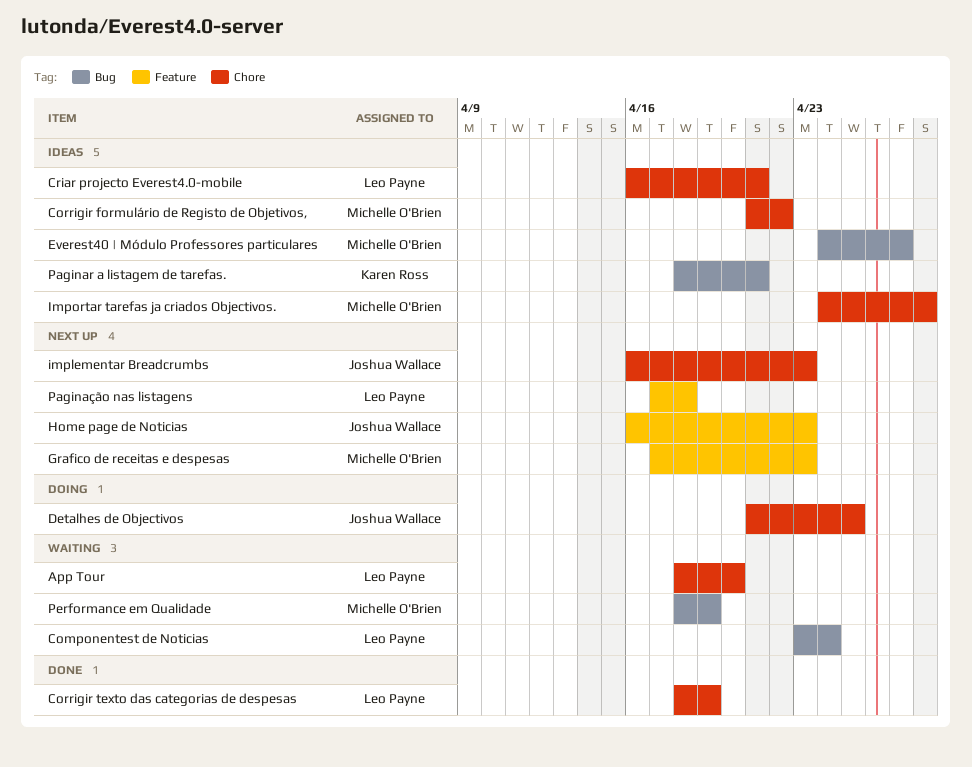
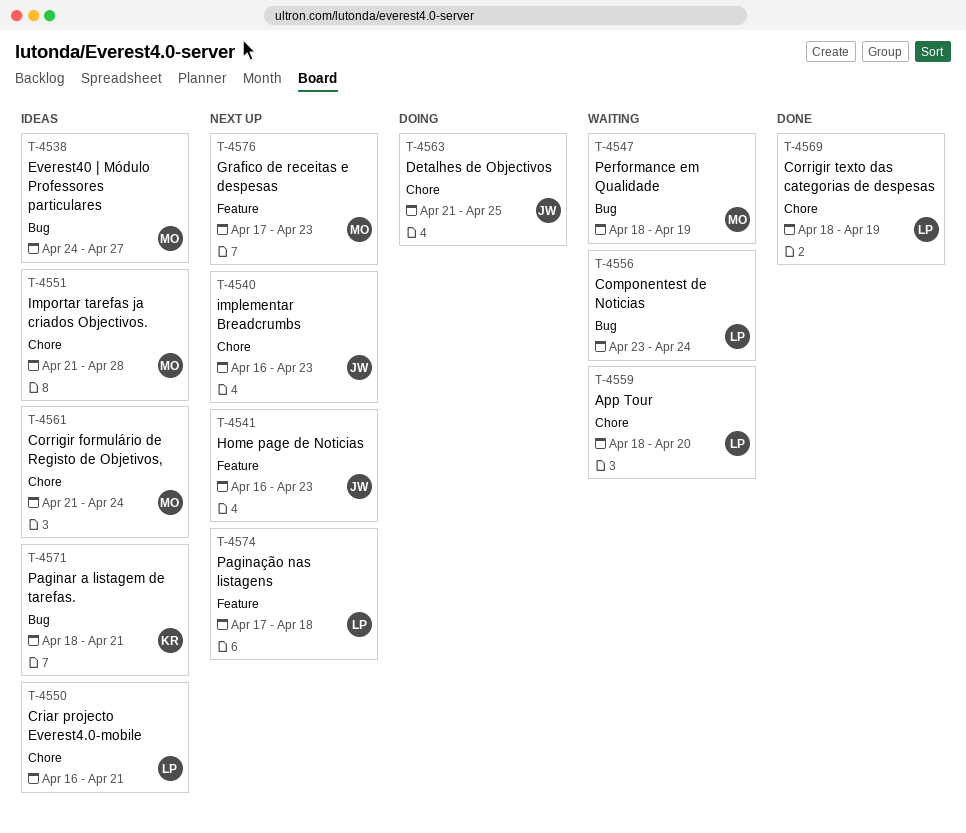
Corrigir formulário de Registo de Objetivos,, due: Apr 22 -> Apr 24
Importar tarefas ja criados Objectivos., start: Apr 24 -> Apr 21

